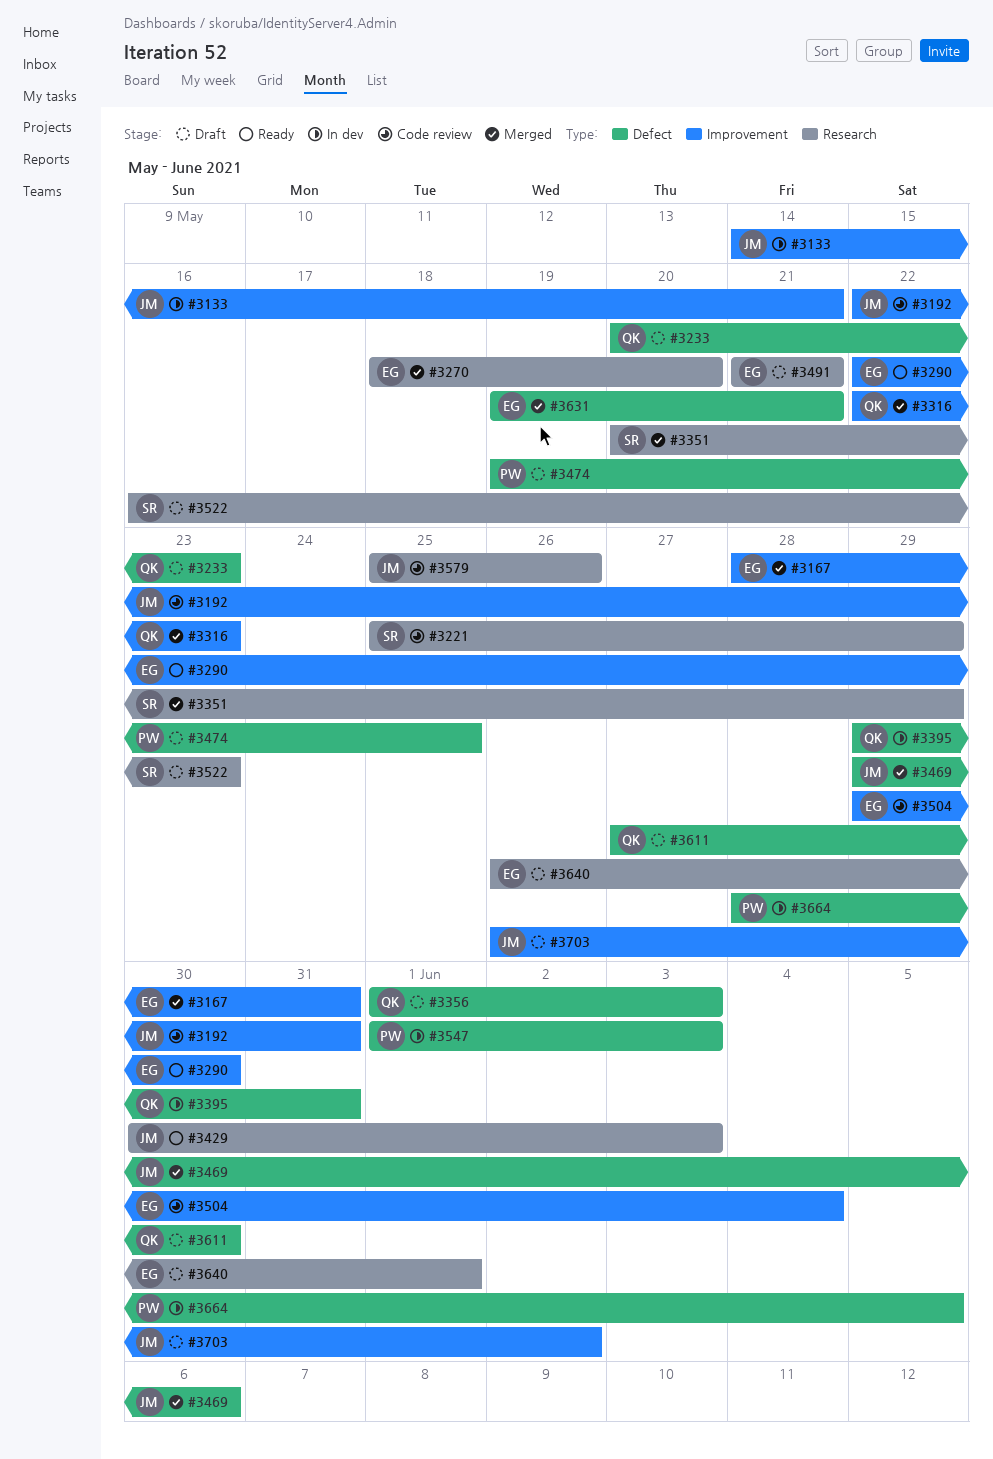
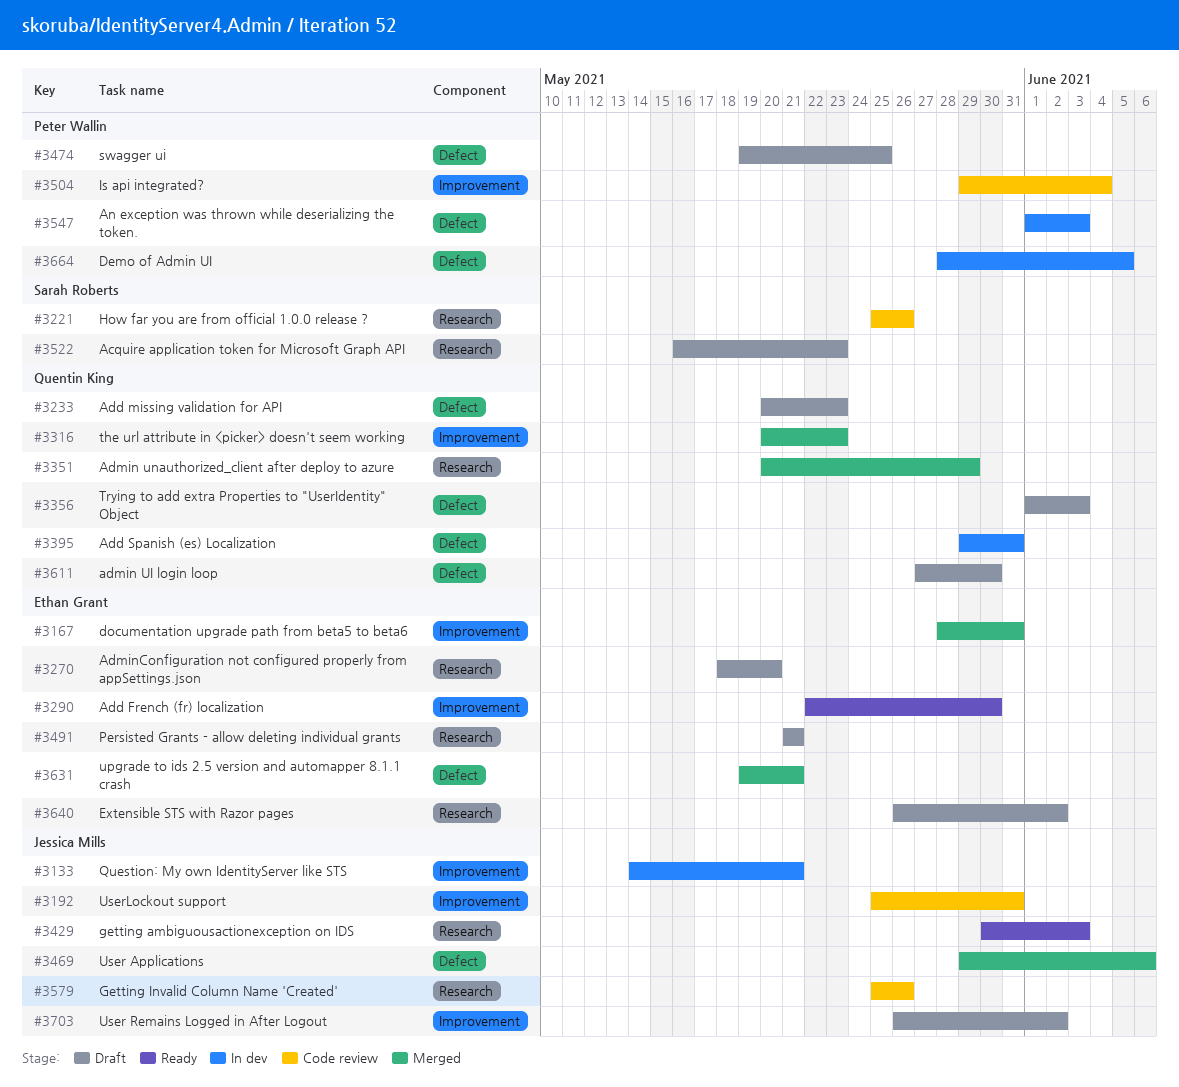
#3192, start: May 22 -> May 25
#3221, due: May 29 -> May 26
#3270, status: Merged -> Draft
#3316, start: May 22 -> May 20
#3351, owner: Sarah Roberts -> Quentin King
#3504, owner: Ethan Grant -> Peter Wallin
#3640, due: Jun 1 -> Jun 2

